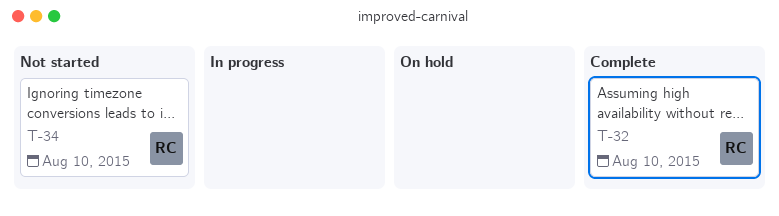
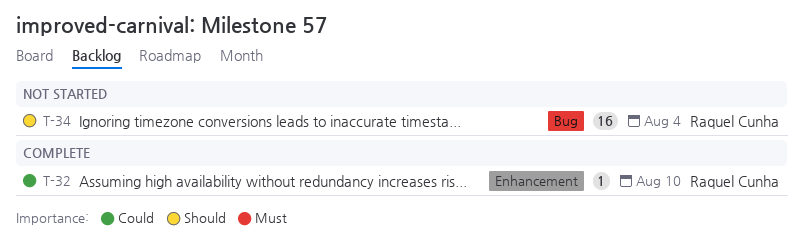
T-34, due: Aug 10 -> Aug 4

